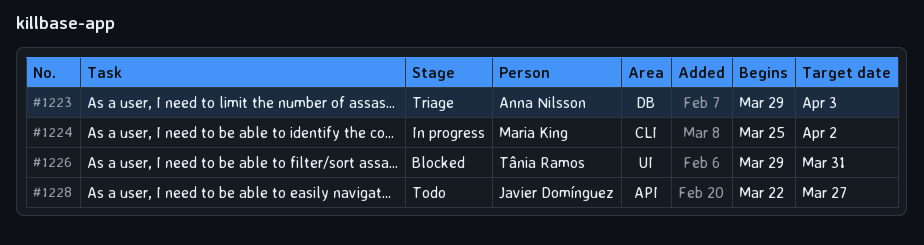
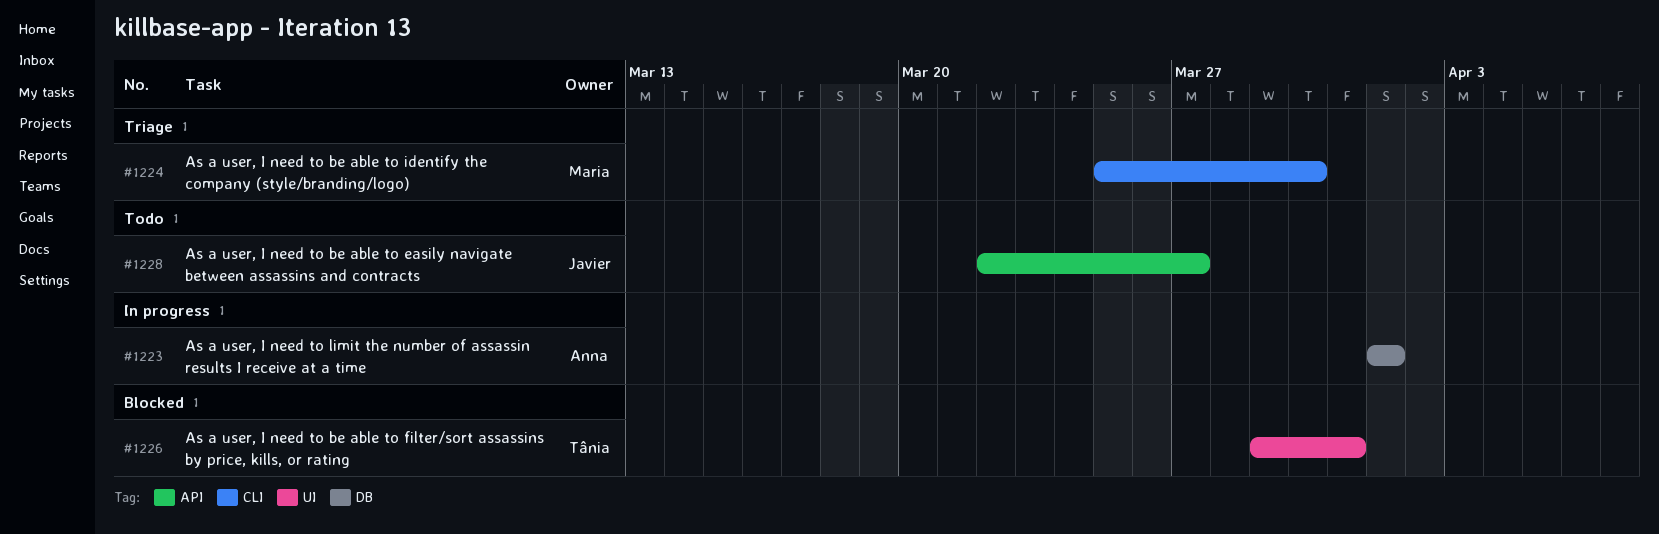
#1223, status: Triage -> In progress
#1223, start: Mar 29 -> Apr 1
#1223, due: Apr 3 -> Apr 1
#1224, status: In progress -> Triage
#1224, due: Apr 2 -> Mar 30

